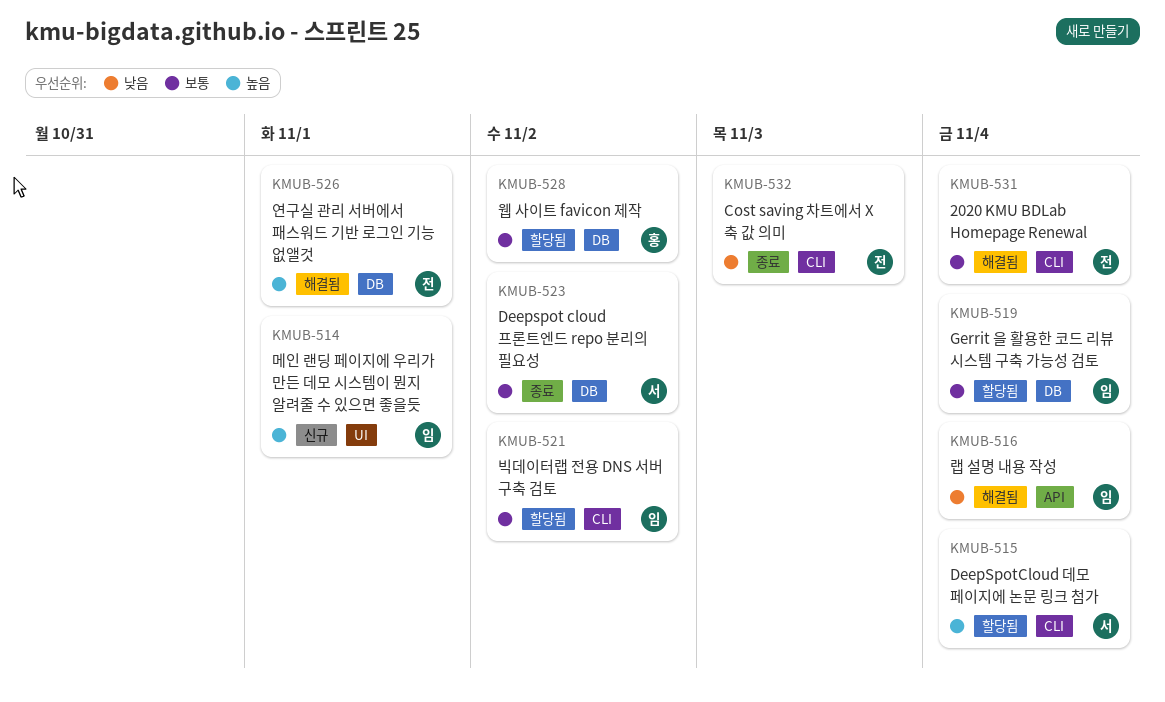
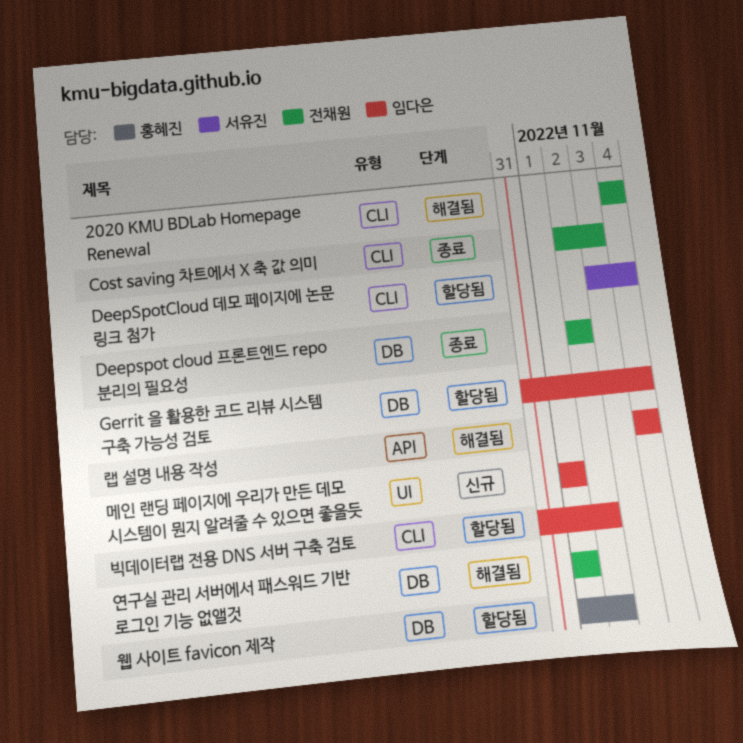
Deepspot cloud 프론트엔드 repo 분리의 필요성, owner: 서유진 -> 전채원

